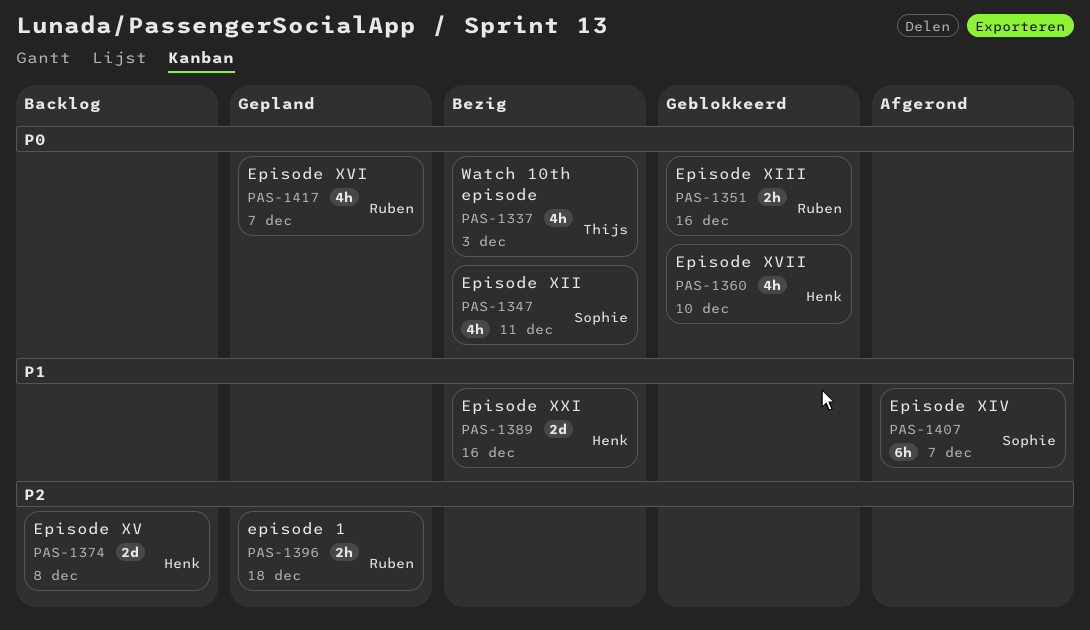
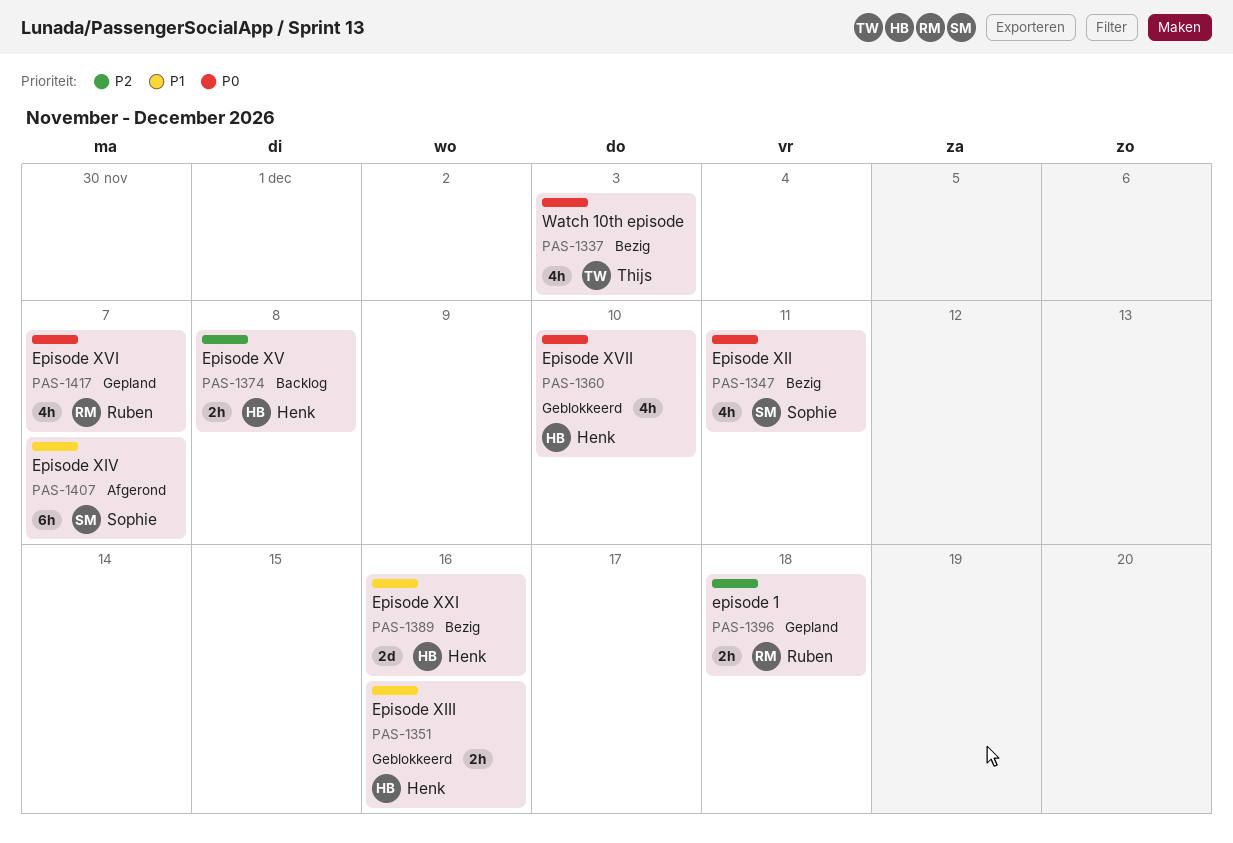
PAS-1351, owner: Ruben -> Henk
PAS-1351, priority: P0 -> P1
PAS-1374, estimate: 2d -> 2h

